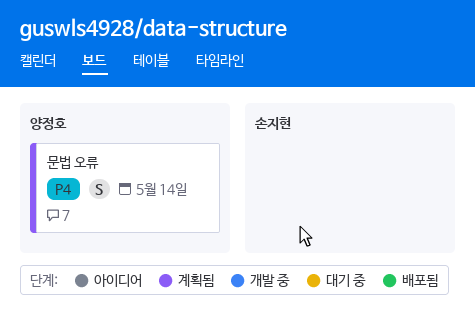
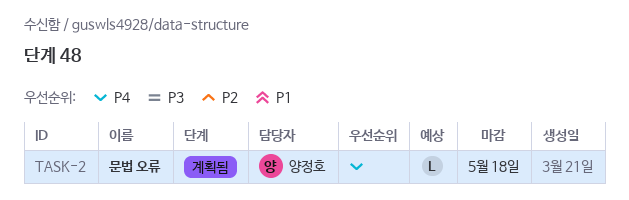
문법 오류, estimate: S -> L
문법 오류, due: May 14 -> May 18

